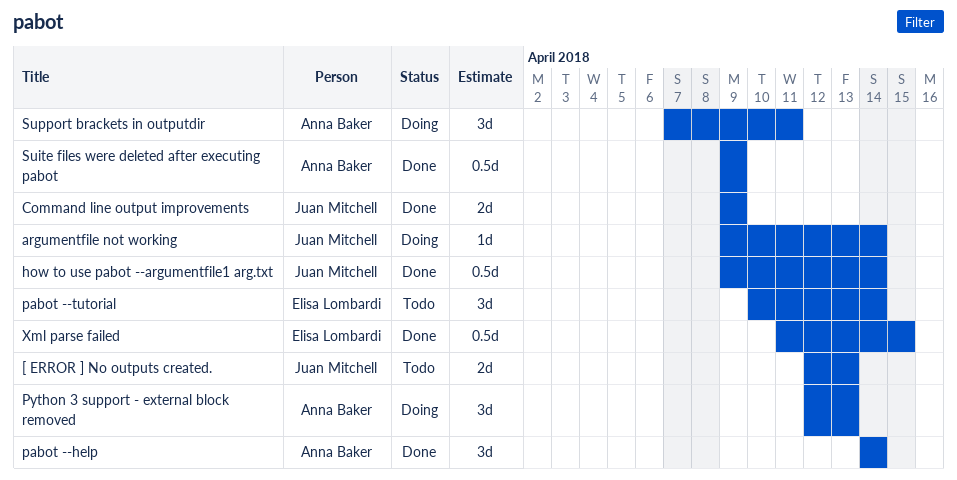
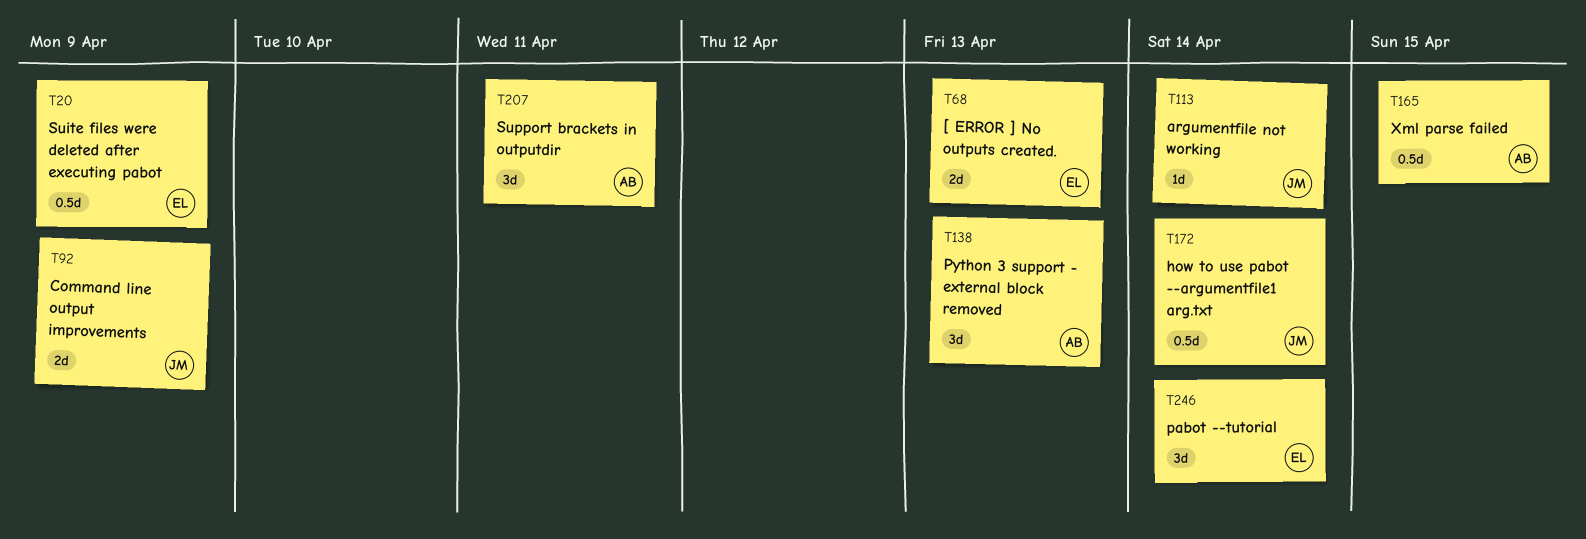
[ ERROR ] No outputs created., owner: Juan Mitchell -> Elisa Lombardi
pabot --help: present -> none
Suite files were deleted after executing pabot, owner: Anna Baker -> Elisa Lombardi
Xml parse failed, owner: Elisa Lombardi -> Anna Baker

